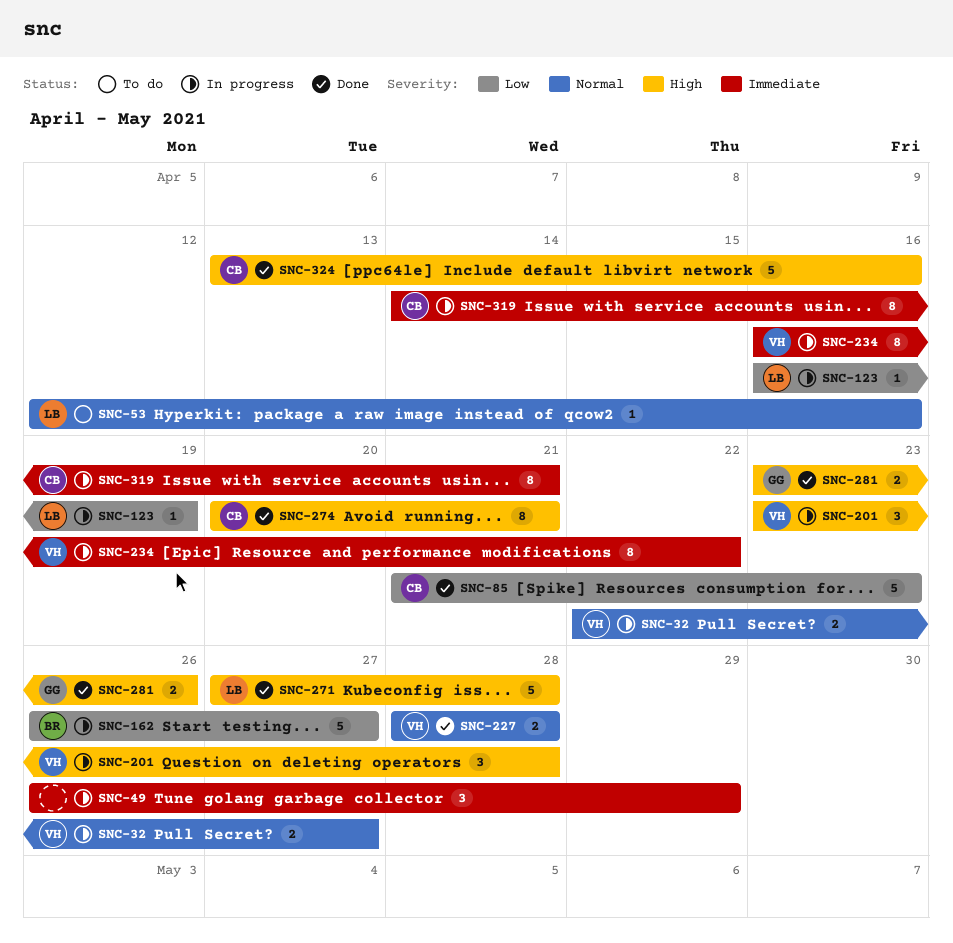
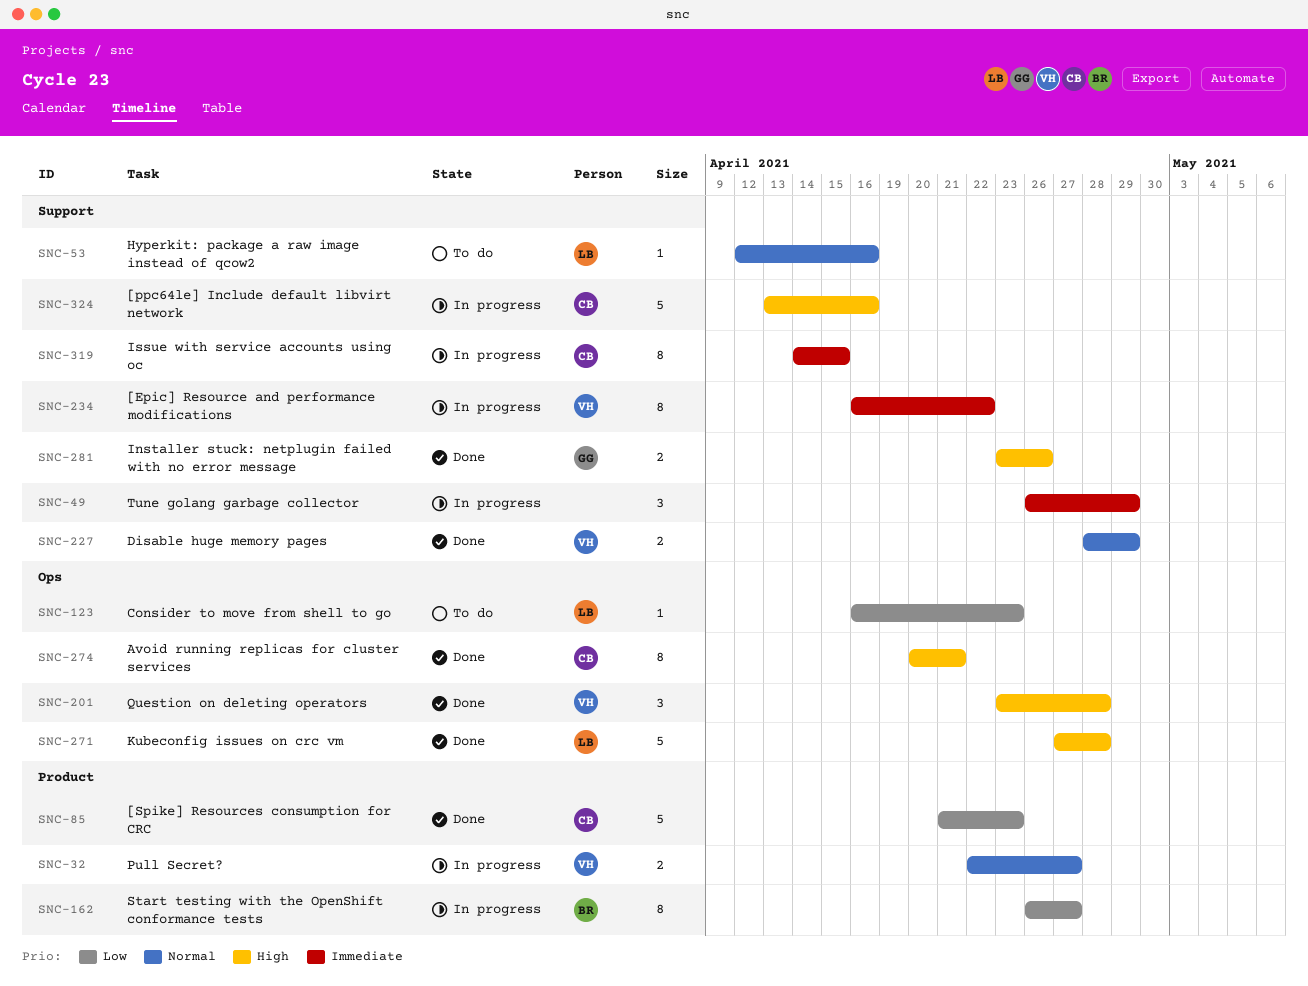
SNC-123, status: In progress -> To do
SNC-123, due: Apr 19 -> Apr 23
SNC-162, estimate: 5 -> 8
SNC-201, status: In progress -> Done
SNC-227, due: Apr 28 -> Apr 29
SNC-319, due: Apr 21 -> Apr 15
SNC-324, status: Done -> In progress

